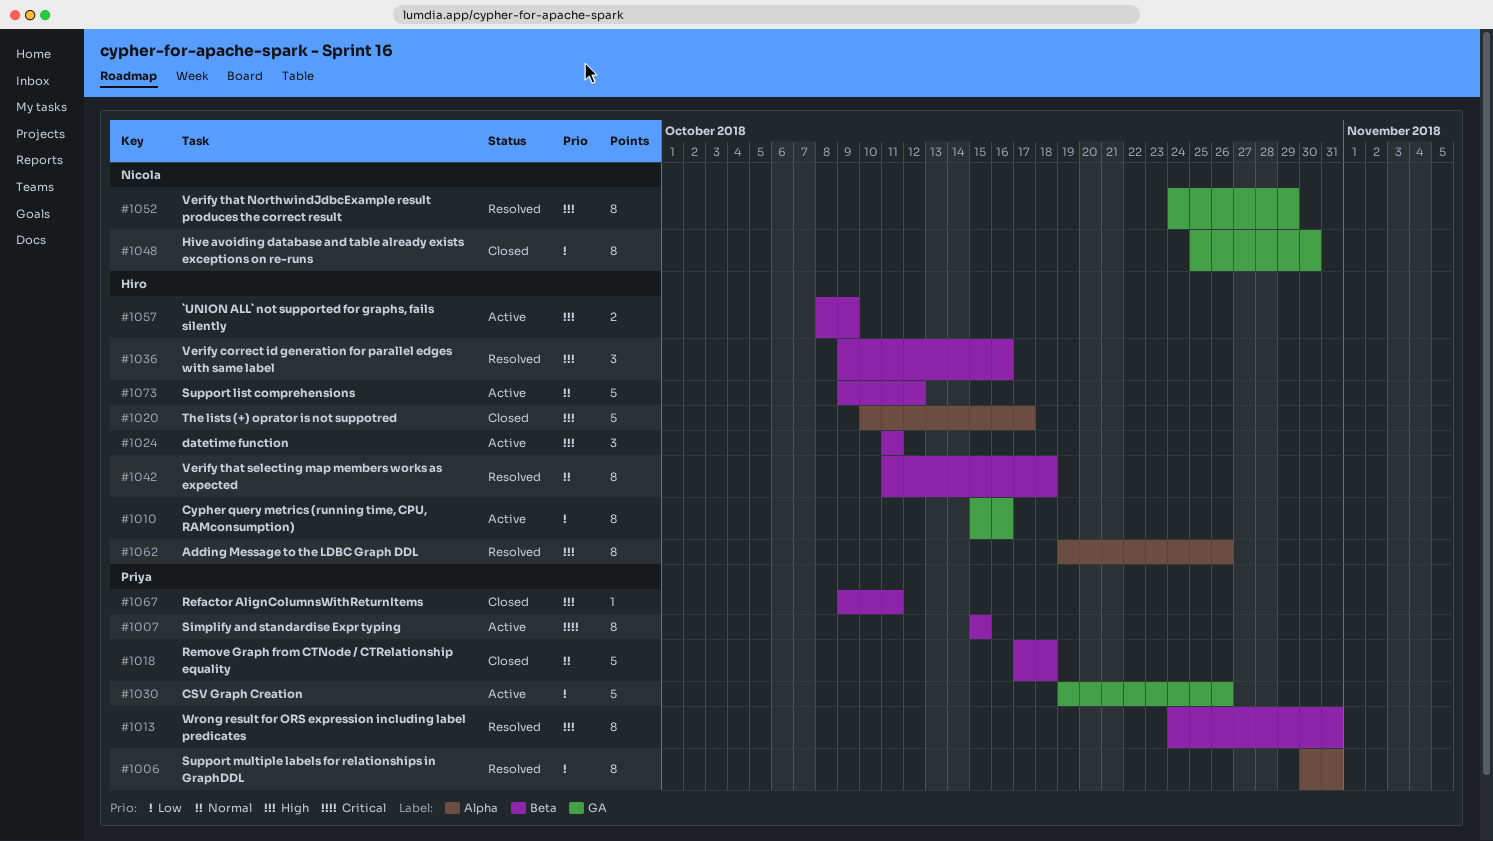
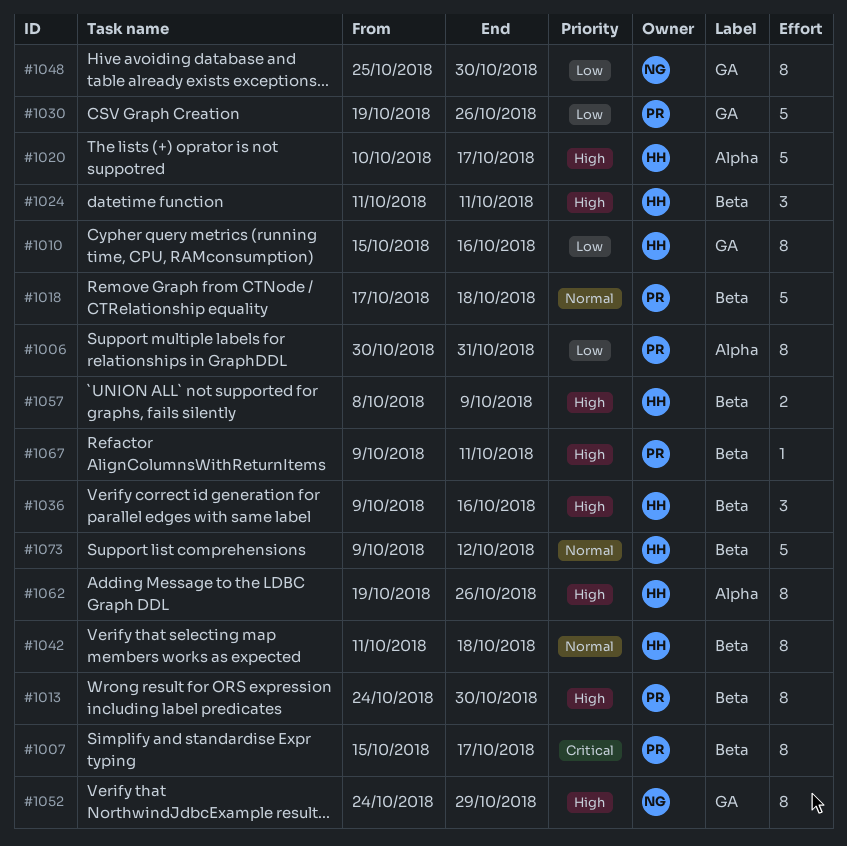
#1007, due: Oct 15 -> Oct 17
#1013, due: Oct 31 -> Oct 30

